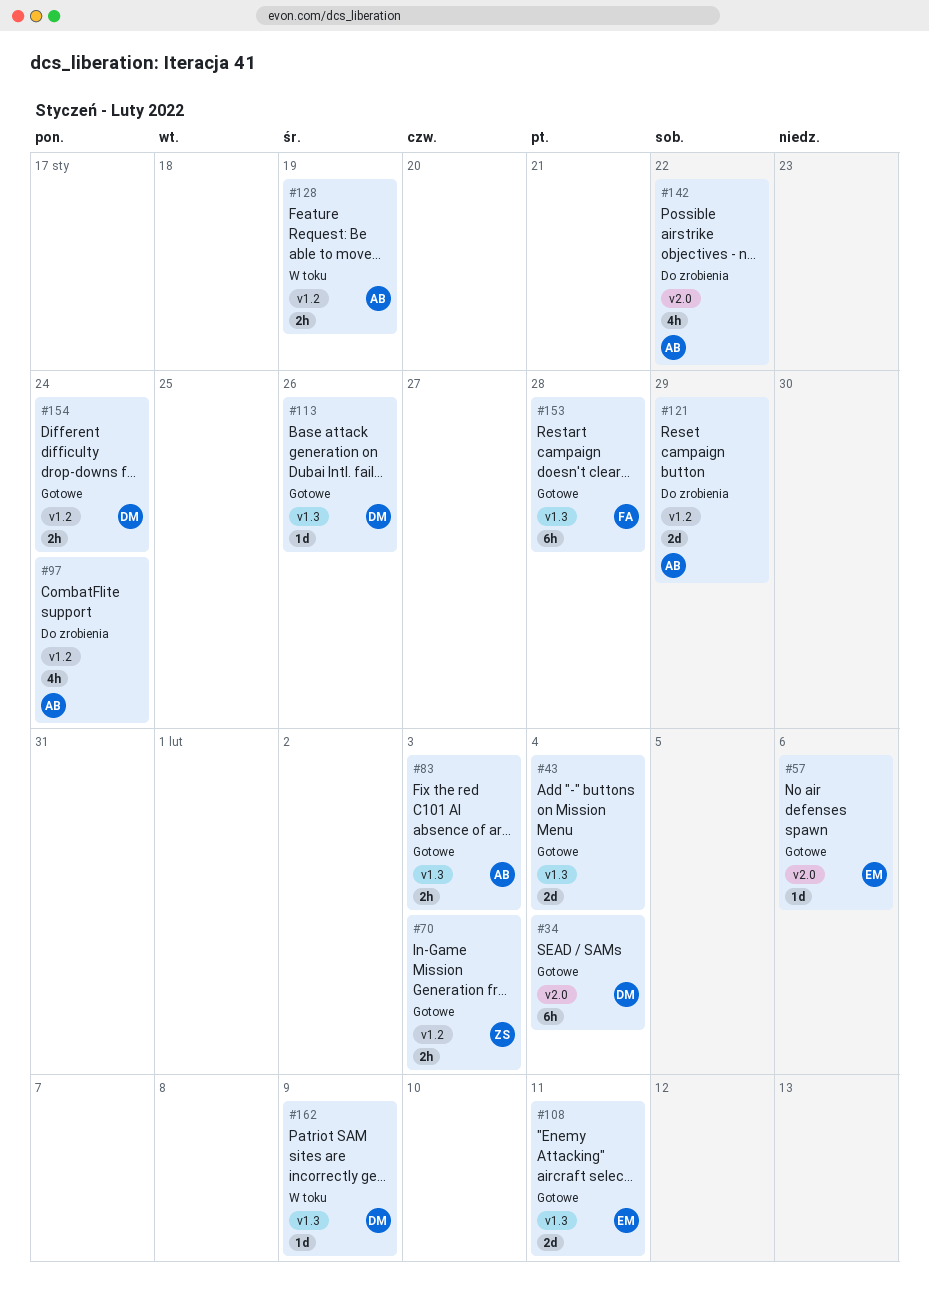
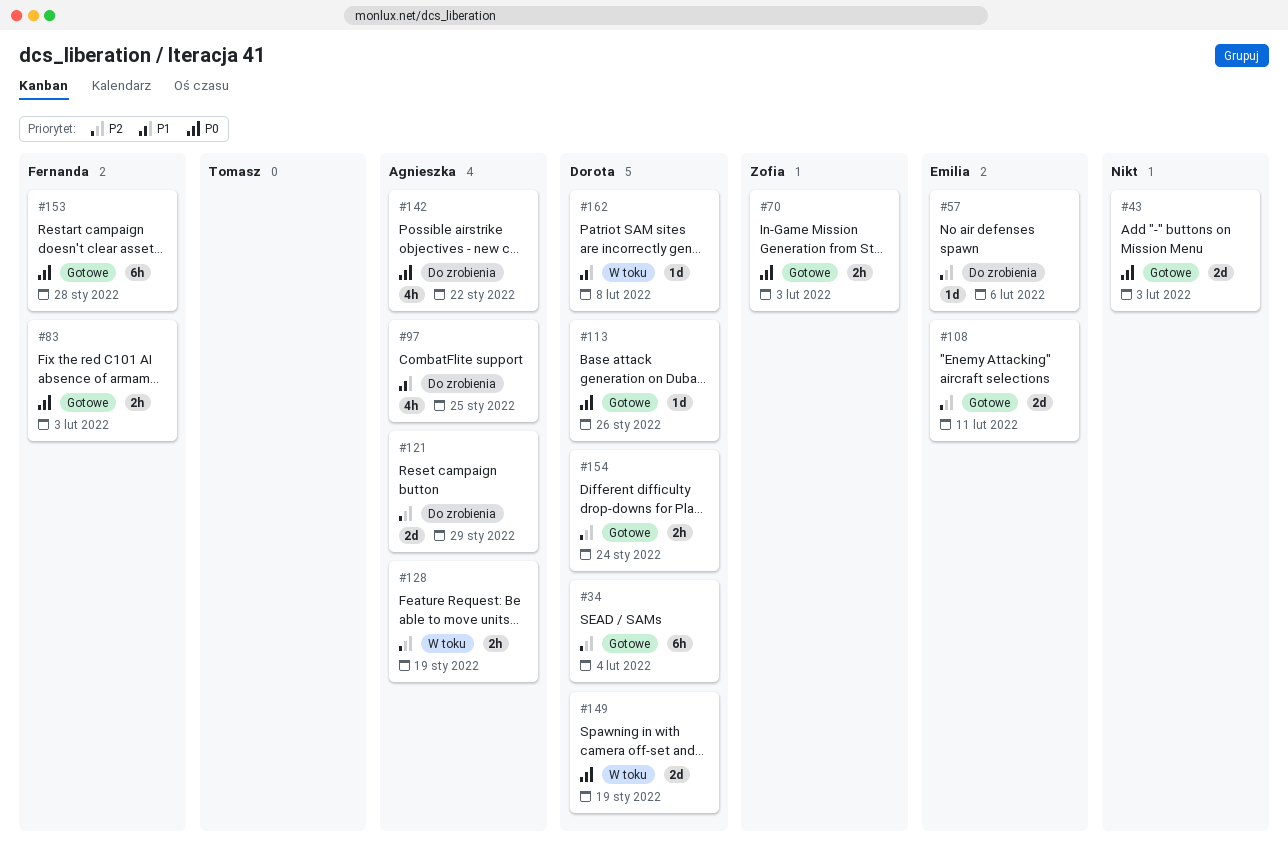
#43, due: Feb 4 -> Feb 3
#57, status: Gotowe -> Do zrobienia
#83, owner: Agnieszka -> Fernanda
#97, due: Jan 24 -> Jan 25
#149: none -> present
#162, due: Feb 9 -> Feb 8

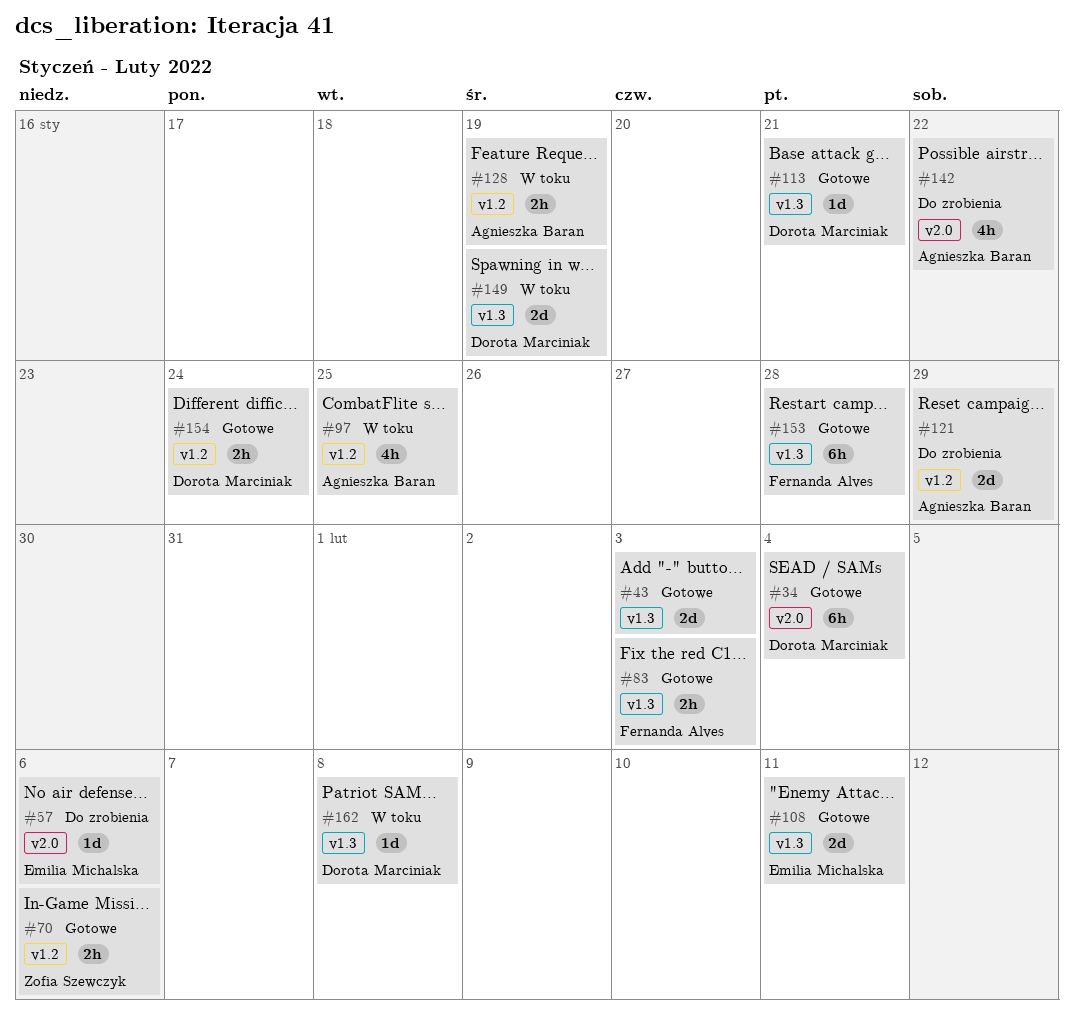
#70, due: Feb 3 -> Feb 6
#97, status: Do zrobienia -> W toku
#113, due: Jan 26 -> Jan 21

